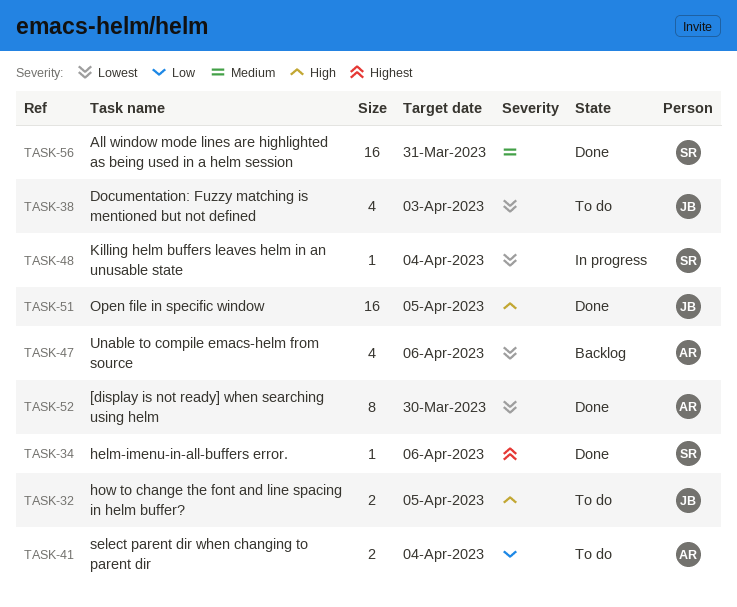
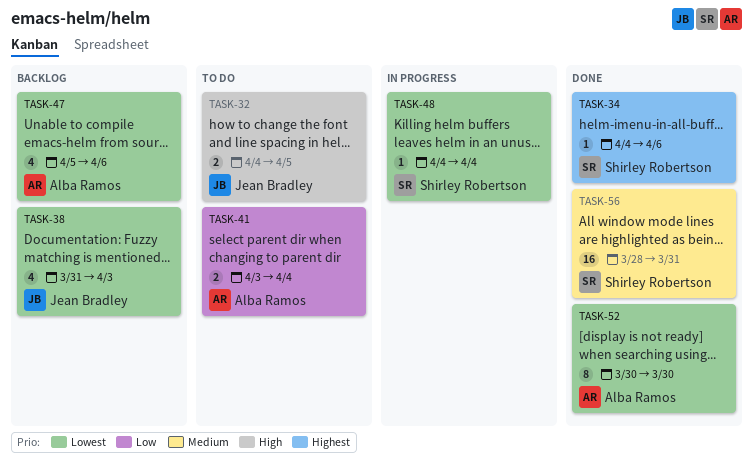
TASK-38, status: To do -> Backlog
TASK-51: present -> none

